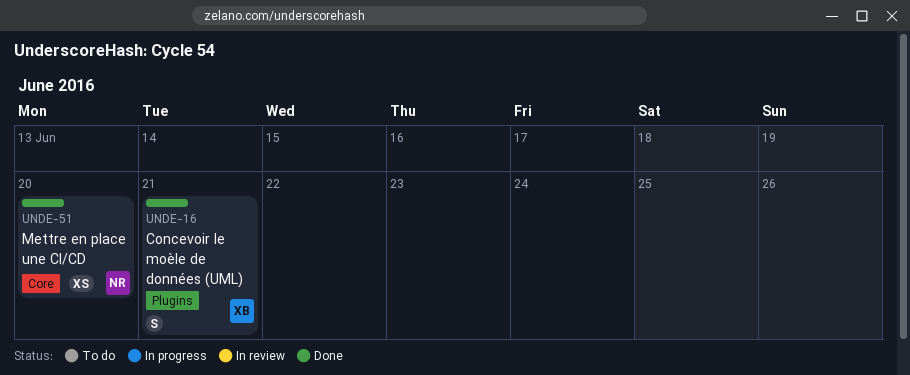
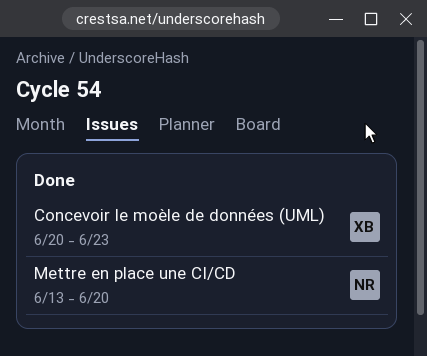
Concevoir le moèle de données (UML), due: Jun 21 -> Jun 23

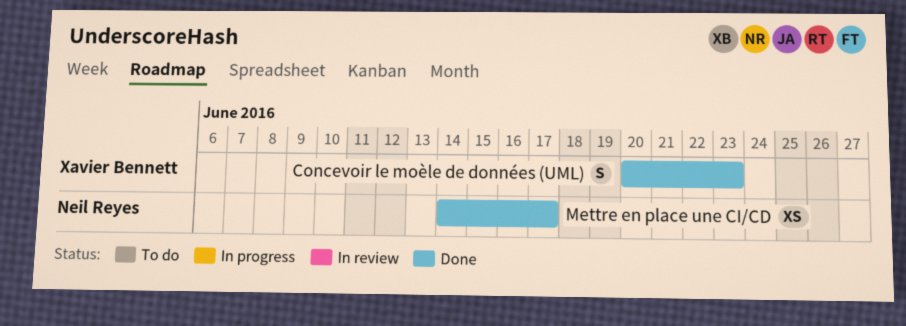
Mettre en place une CI/CD, start: Jun 13 -> Jun 14
Mettre en place une CI/CD, due: Jun 20 -> Jun 17

